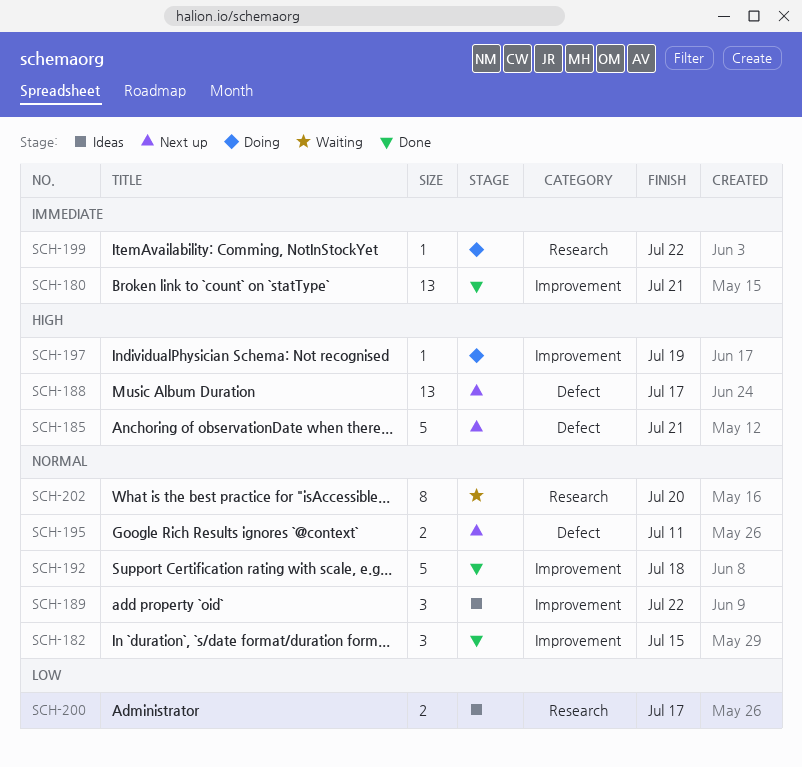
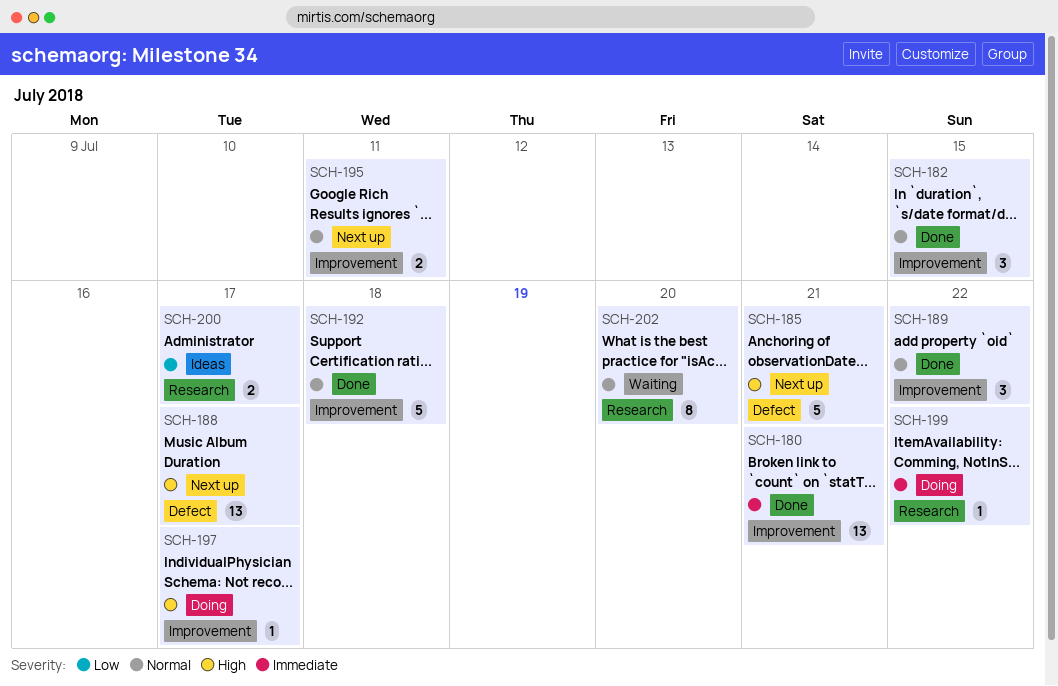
SCH-189, status: Ideas -> Done
SCH-195, label: Defect -> Improvement
SCH-197, due: Jul 19 -> Jul 17

